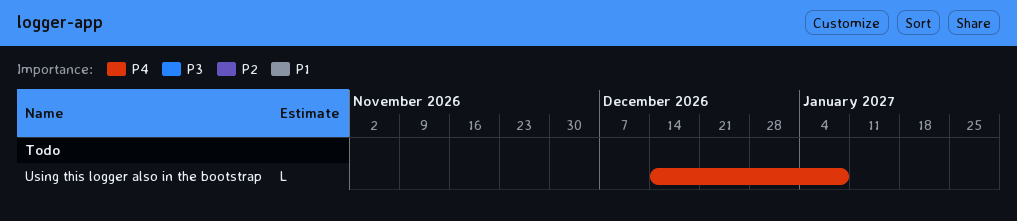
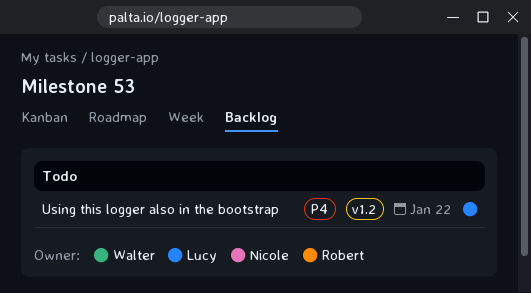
Using this logger also in the bootstrap, due: Jan 8 -> Jan 22

